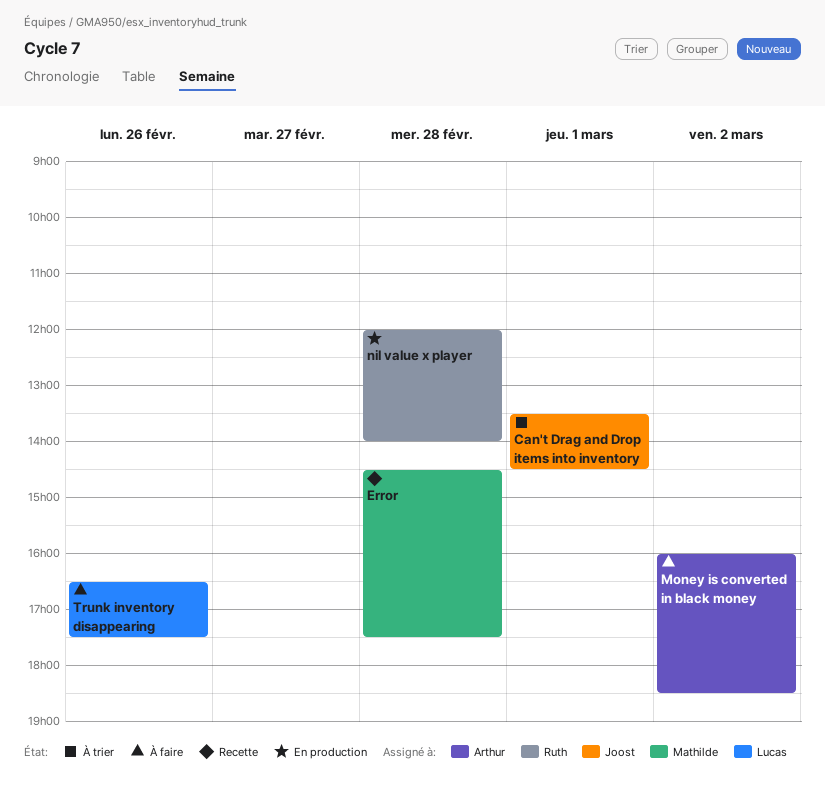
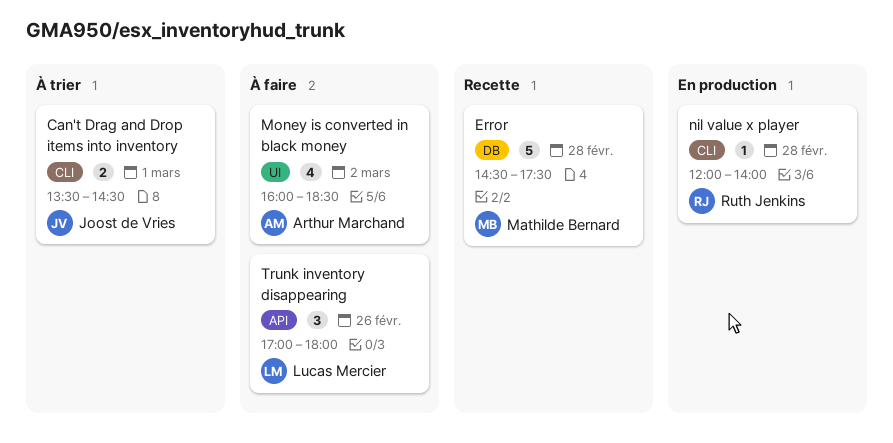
Trunk inventory disappearing, begins: 16:30 -> 17:00
Trunk inventory disappearing, ends: 17:30 -> 18:00

